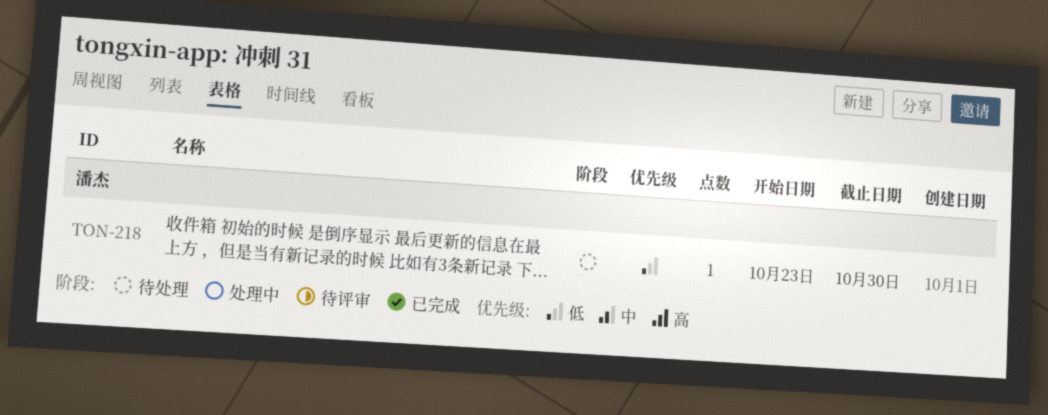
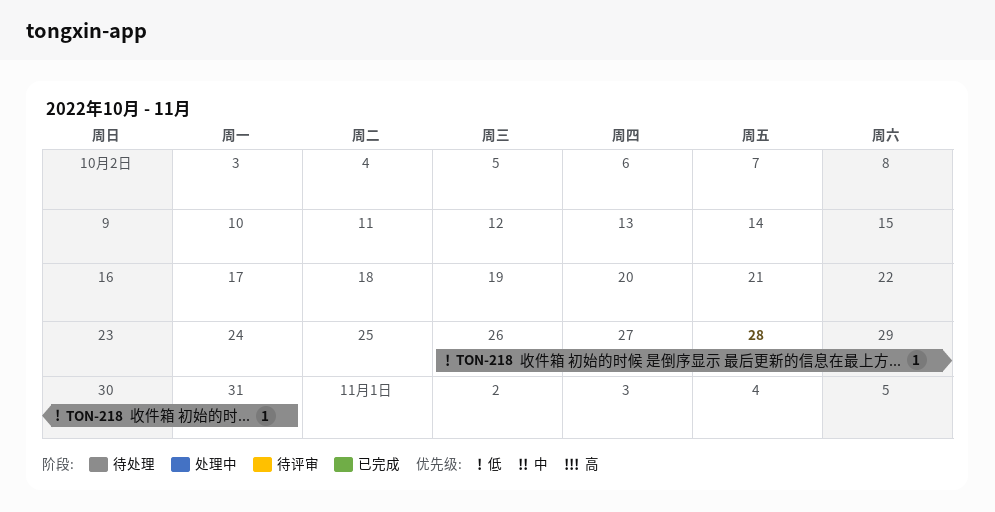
TON-218, start: Oct 23 -> Oct 26
TON-218, due: Oct 30 -> Oct 31

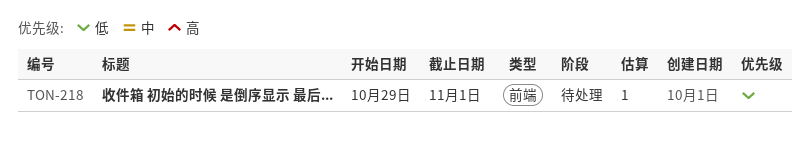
TON-218, start: Oct 26 -> Oct 29
TON-218, due: Oct 31 -> Nov 1

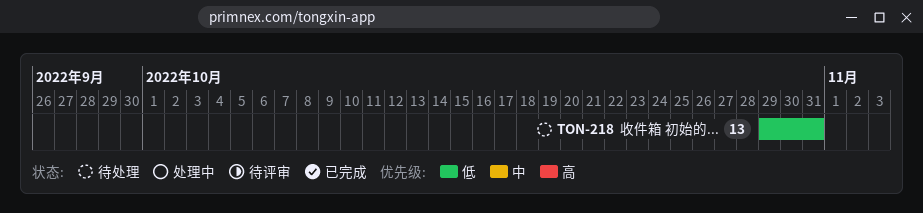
TON-218, estimate: 1 -> 13
TON-218, due: Nov 1 -> Oct 31

